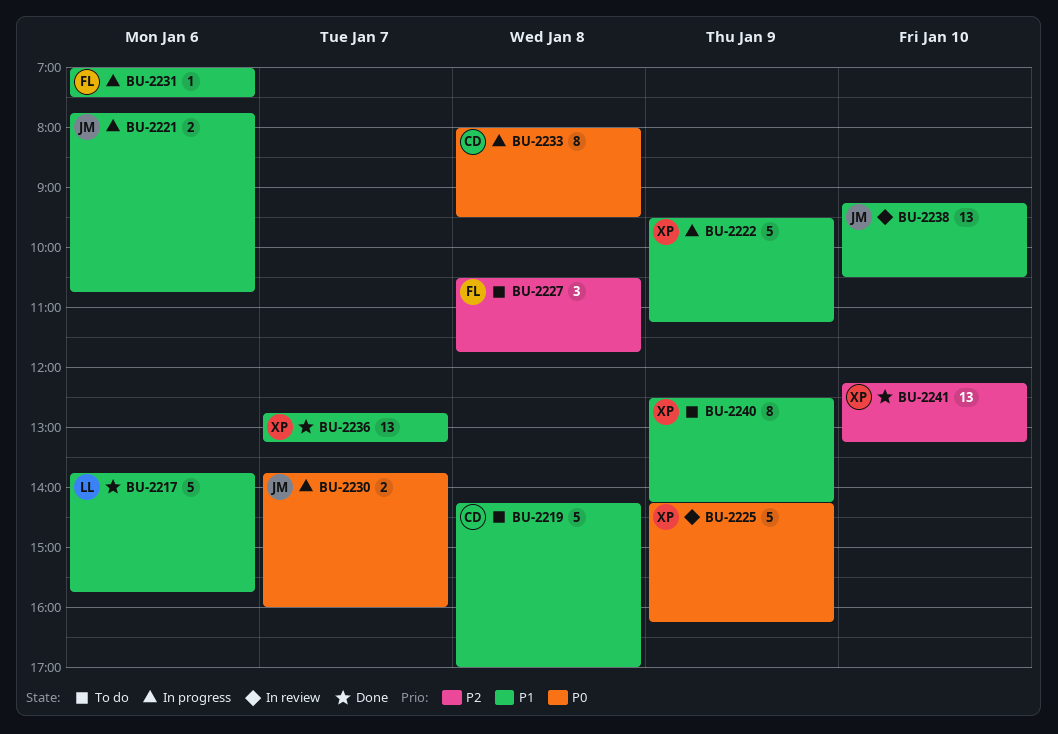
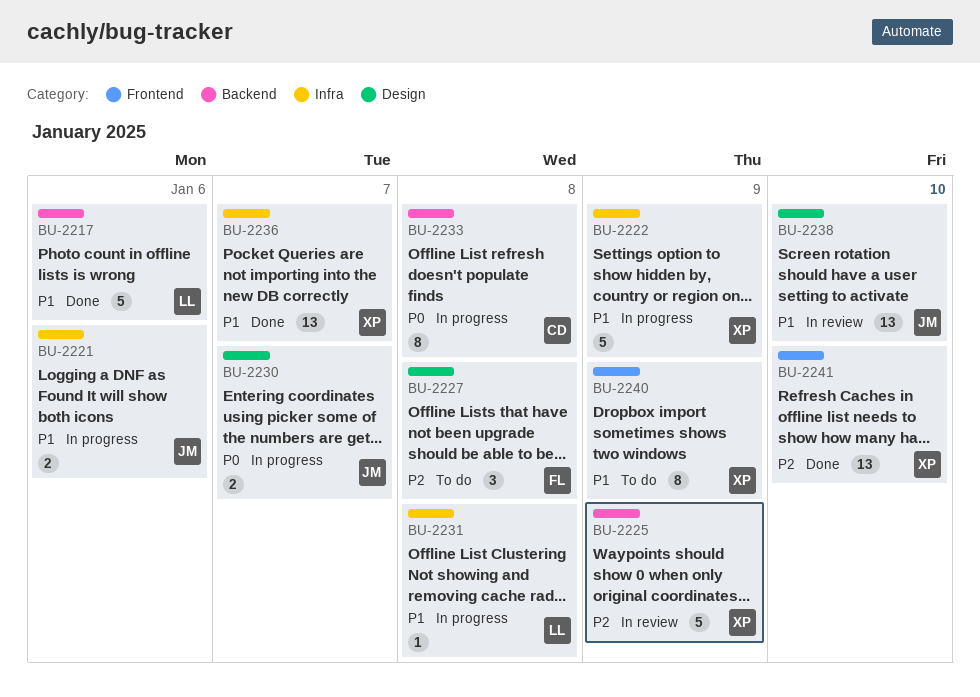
BU-2219: present -> none
BU-2225, priority: P0 -> P2
BU-2231, owner: FL -> LL
BU-2231, day: Jan 6 -> Jan 8

